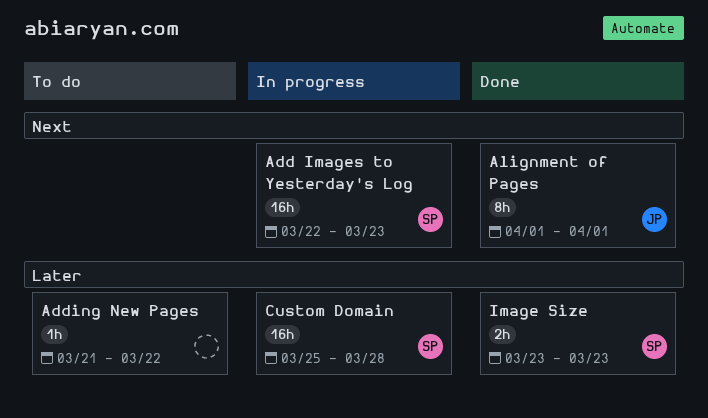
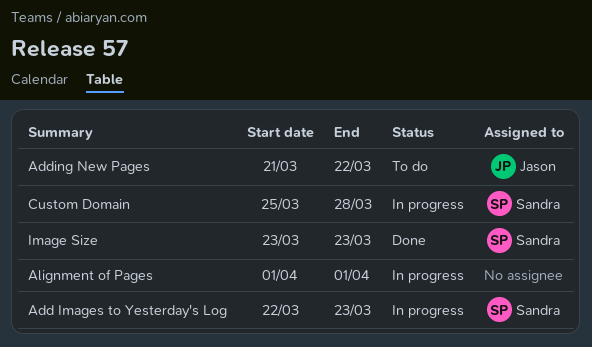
Adding New Pages, owner: none -> Jason
Alignment of Pages, status: Done -> In progress
Alignment of Pages, owner: Jason -> none

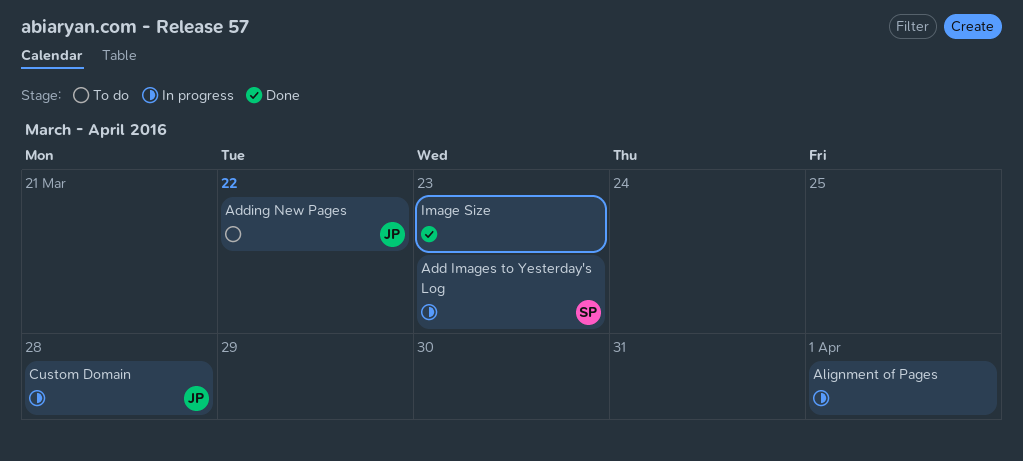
Custom Domain, owner: Sandra -> Jason
Image Size, owner: Sandra -> none

